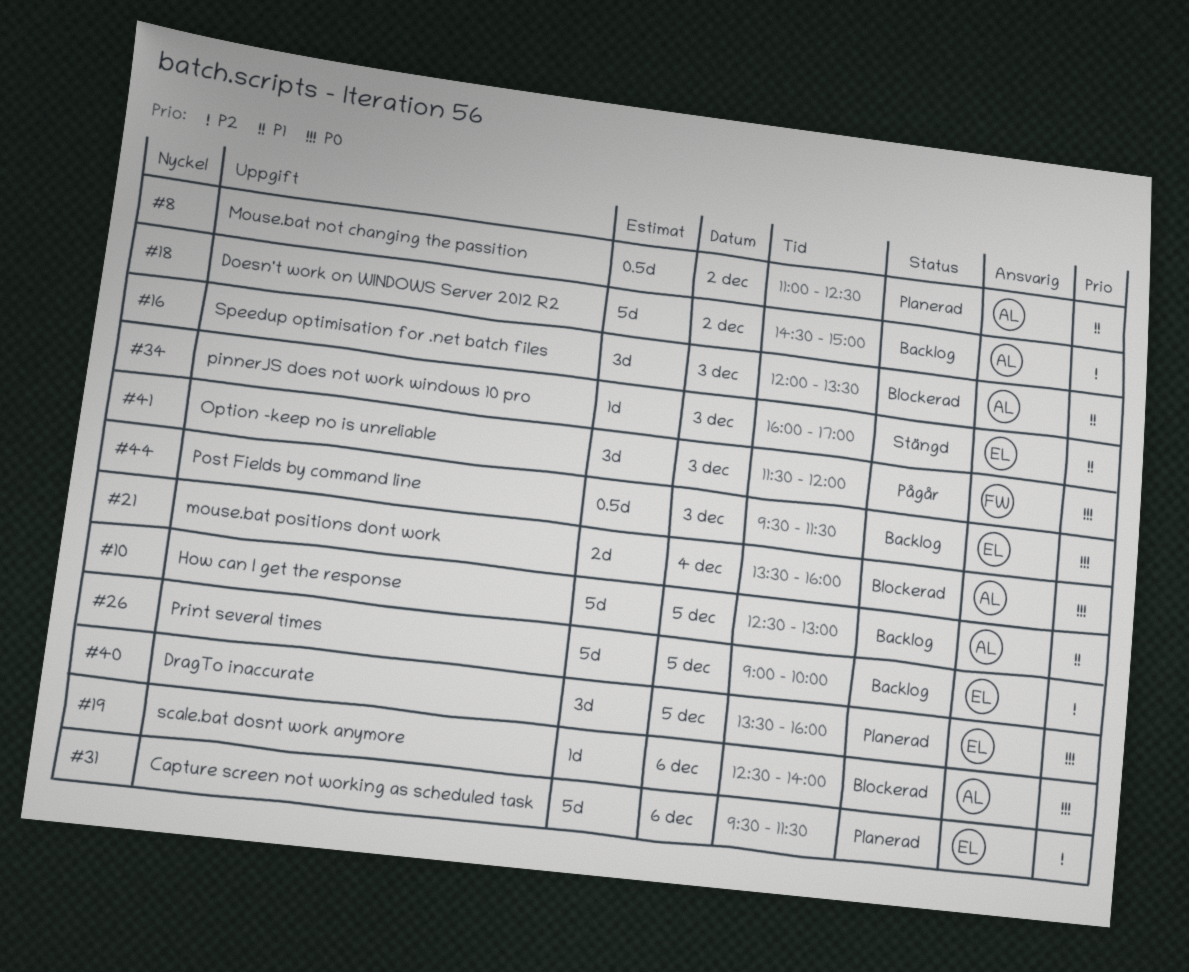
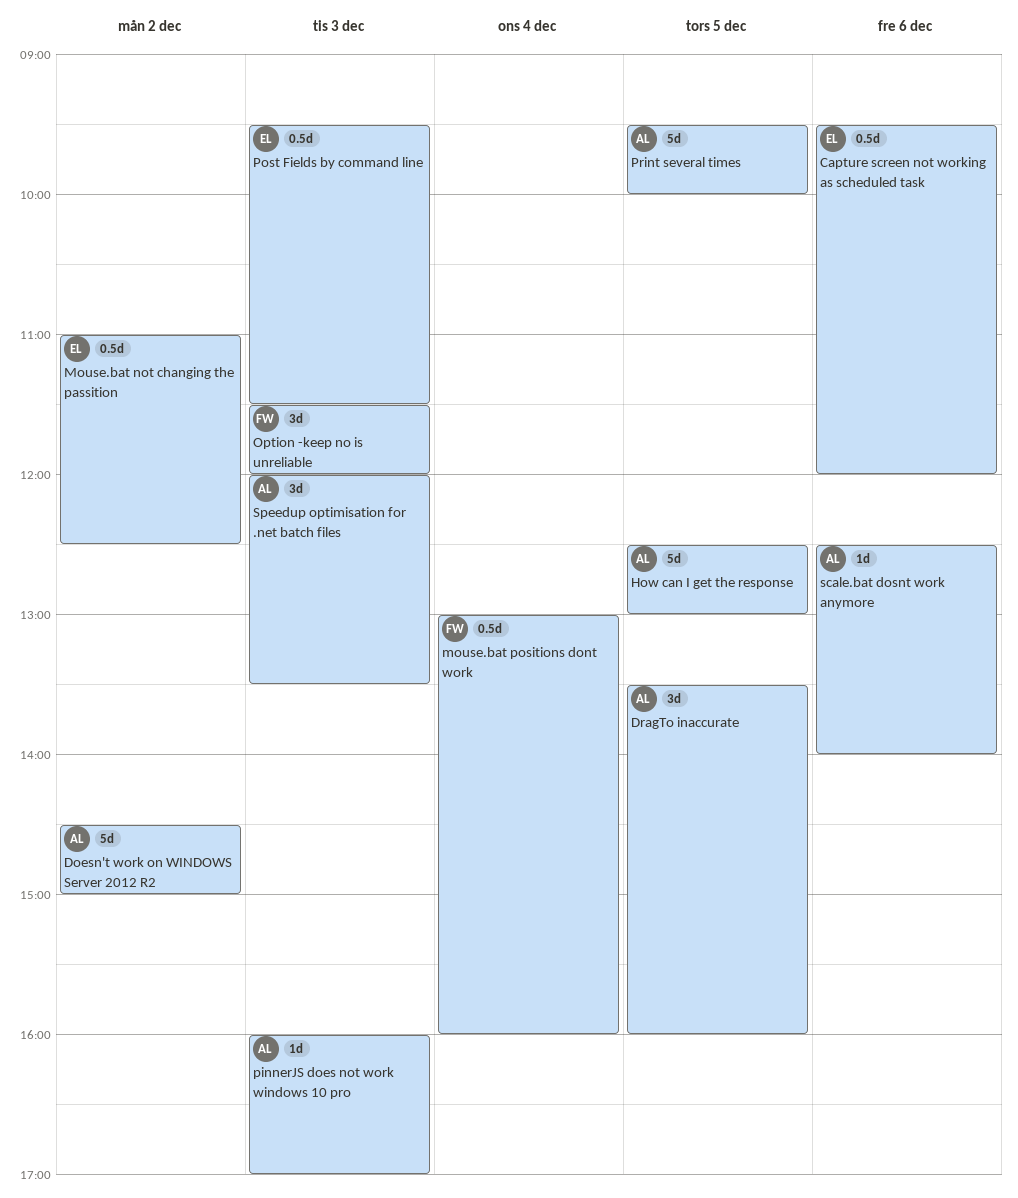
Capture screen not working as scheduled task, estimate: 5d -> 0.5d
Capture screen not working as scheduled task, ends: 11:30 -> 12:00
DragTo inaccurate, owner: EL -> AL
Mouse.bat not changing the passition, owner: AL -> EL
mouse.bat positions dont work, owner: AL -> FW
mouse.bat positions dont work, estimate: 2d -> 0.5d
mouse.bat positions dont work, begins: 13:30 -> 13:00
pinnerJS does not work windows 10 pro, owner: EL -> AL
Print several times, owner: EL -> AL
Print several times, begins: 09:00 -> 09:30

